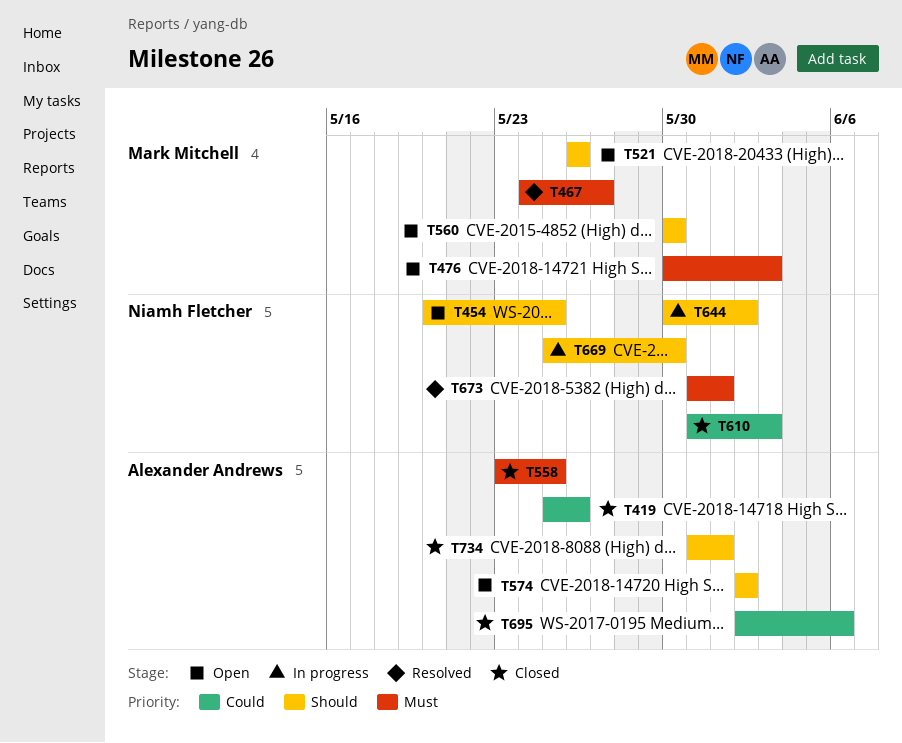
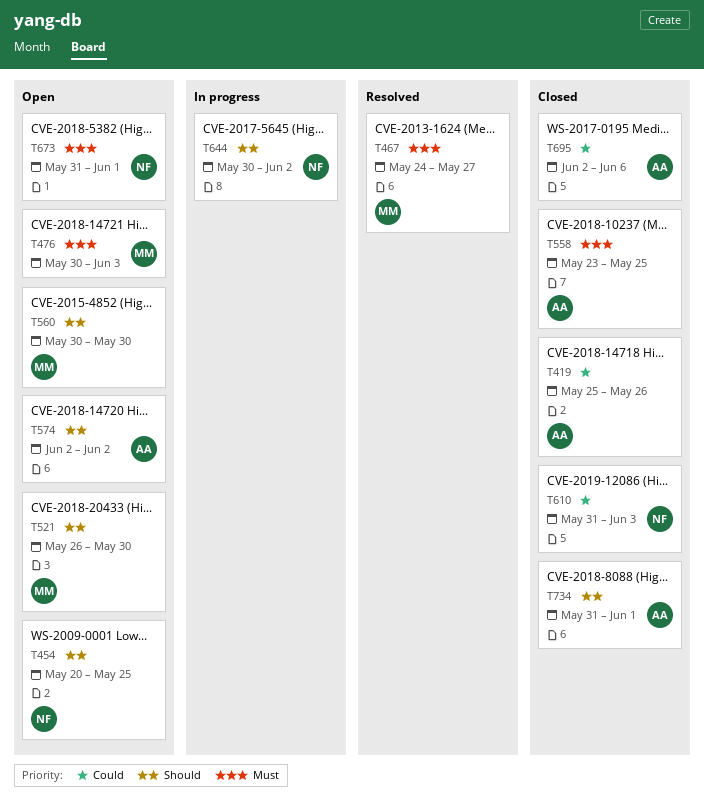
T521, due: May 26 -> May 30
T669: present -> none
T673, status: Resolved -> Open

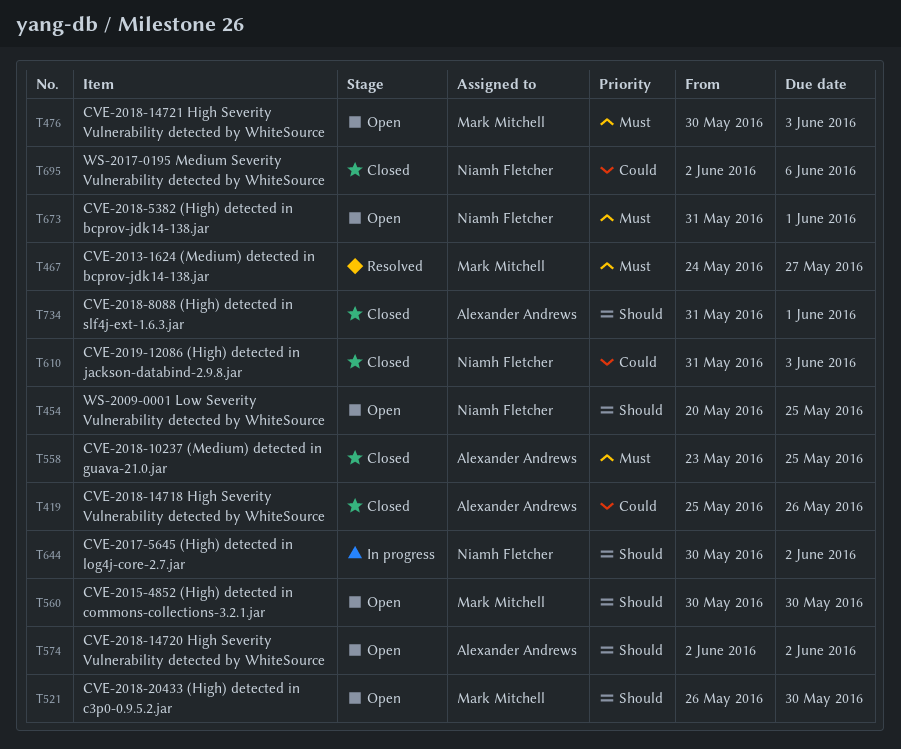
T695, owner: Alexander Andrews -> Niamh Fletcher

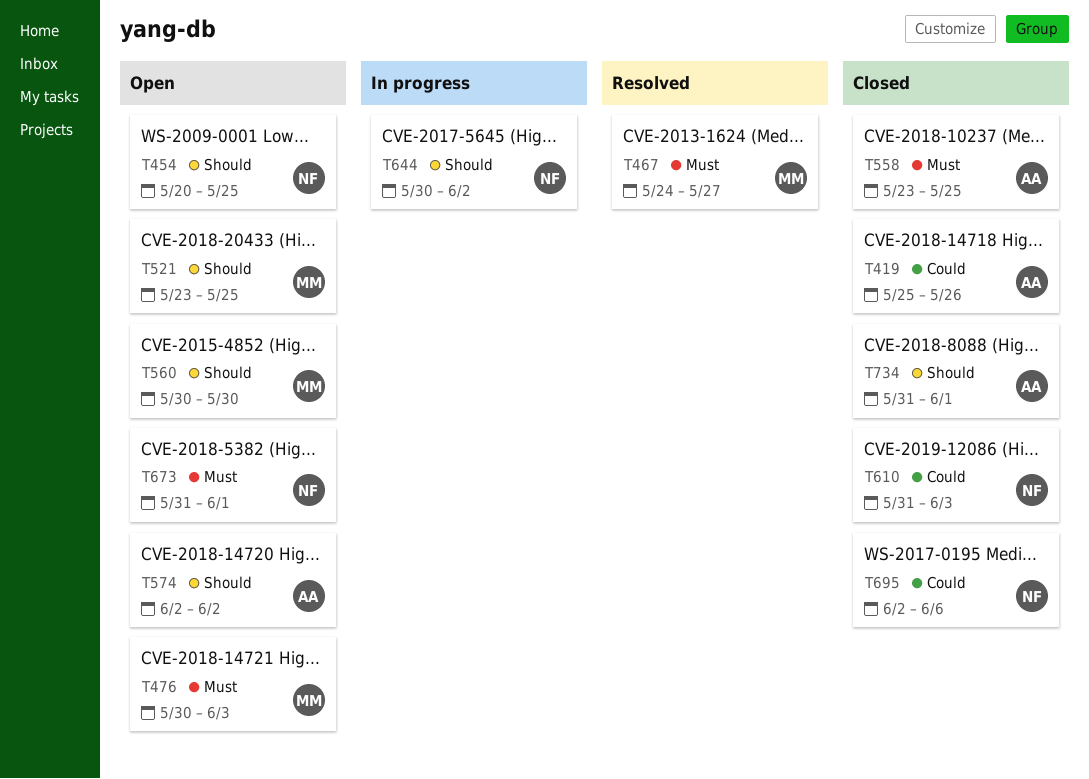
T521, start: May 26 -> May 23
T521, due: May 30 -> May 25

